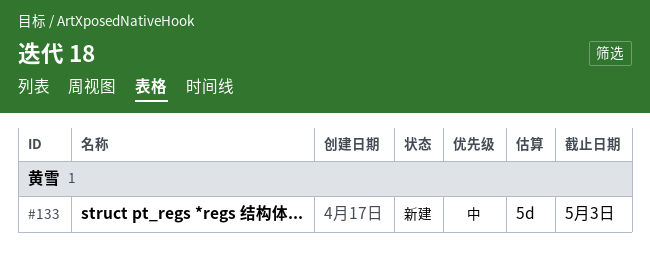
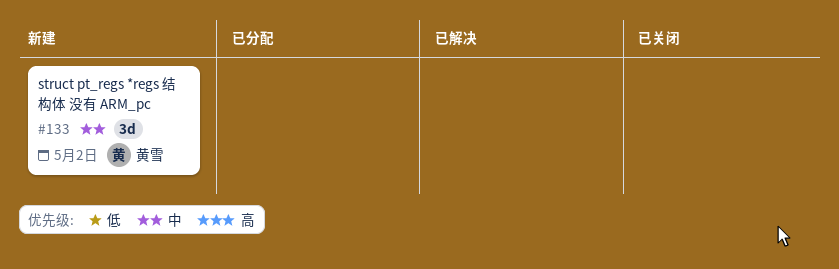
#133, estimate: 5d -> 3d
#133, due: May 3 -> May 2

